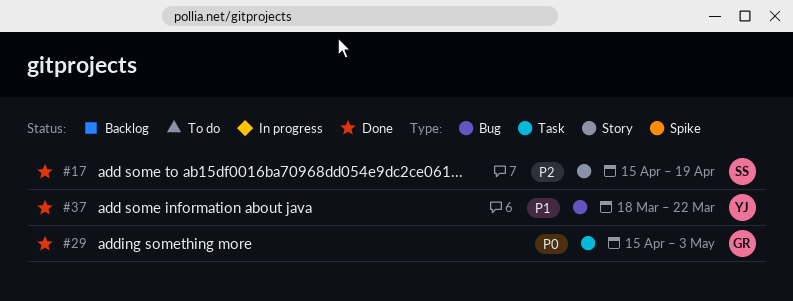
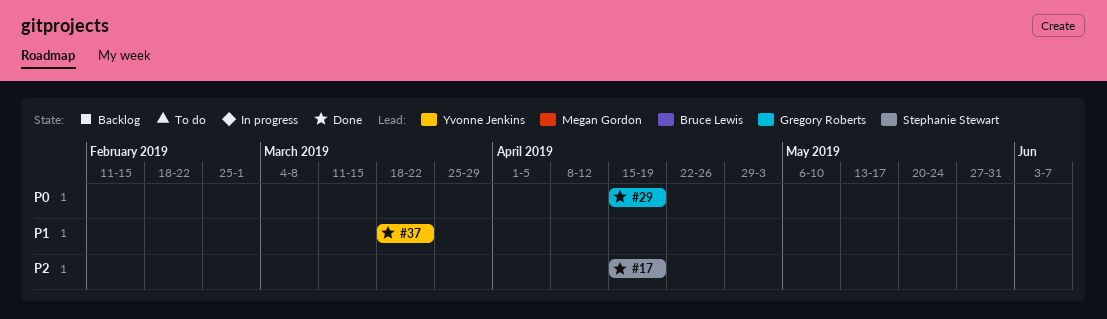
#29, due: May 3 -> Apr 19

